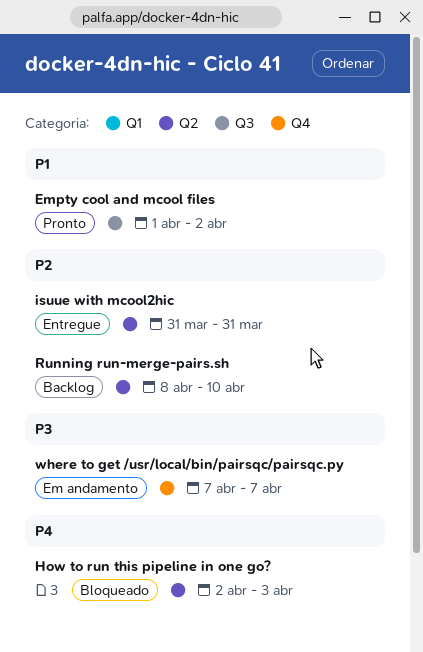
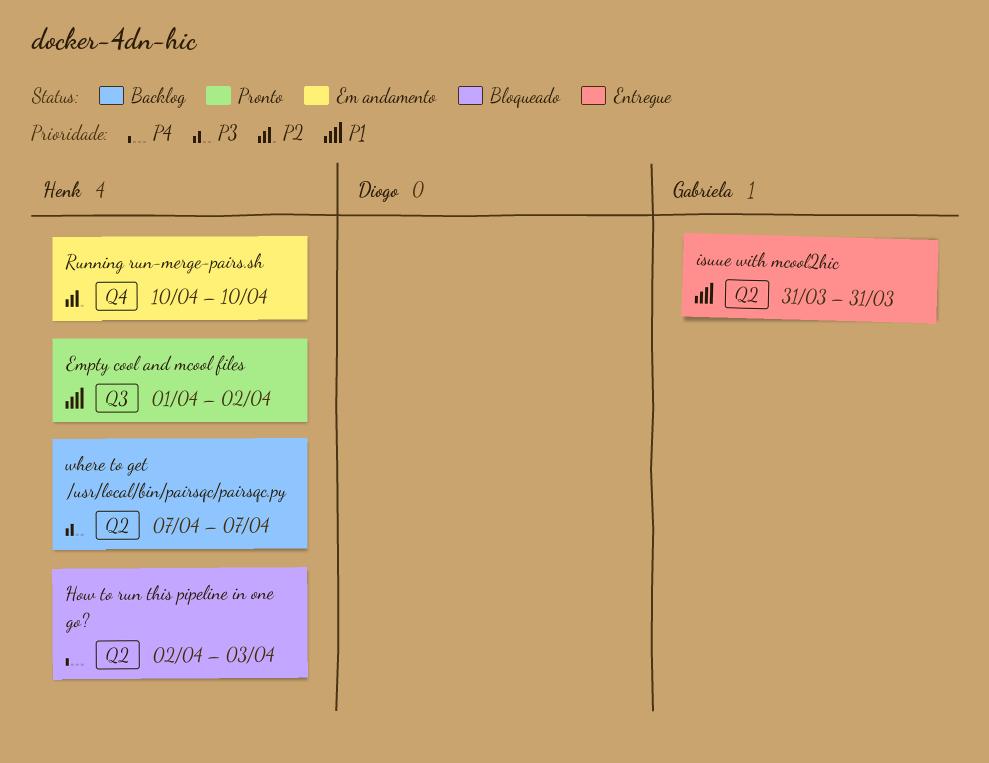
isuue with mcool2hic, priority: P2 -> P1
Running run-merge-pairs.sh, status: Backlog -> Em andamento
Running run-merge-pairs.sh, label: Q2 -> Q4
Running run-merge-pairs.sh, start: Apr 8 -> Apr 10
where to get /usr/local/bin/pairsqc/pairsqc.py, status: Em andamento -> Backlog
where to get /usr/local/bin/pairsqc/pairsqc.py, label: Q4 -> Q2

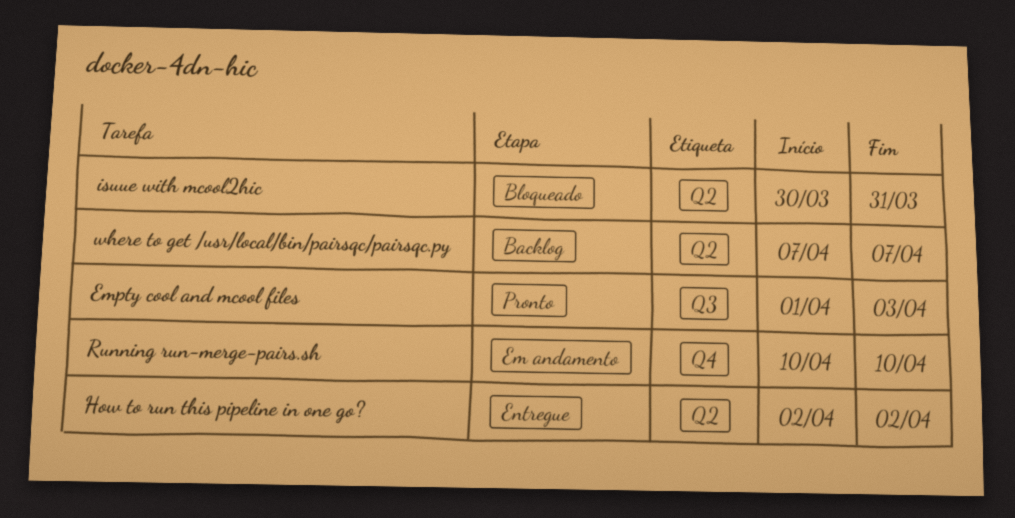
Empty cool and mcool files, due: Apr 2 -> Apr 3
How to run this pipeline in one go?, status: Bloqueado -> Entregue
How to run this pipeline in one go?, due: Apr 3 -> Apr 2
isuue with mcool2hic, status: Entregue -> Bloqueado
isuue with mcool2hic, start: Mar 31 -> Mar 30

